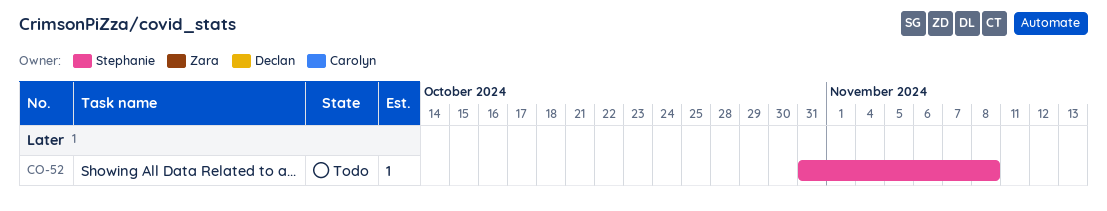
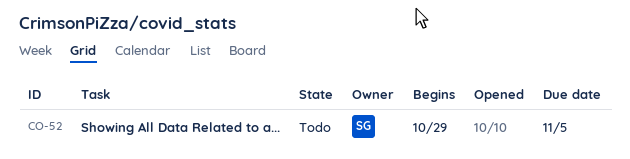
CO-52, start: Oct 31 -> Oct 29
CO-52, due: Nov 8 -> Nov 5

